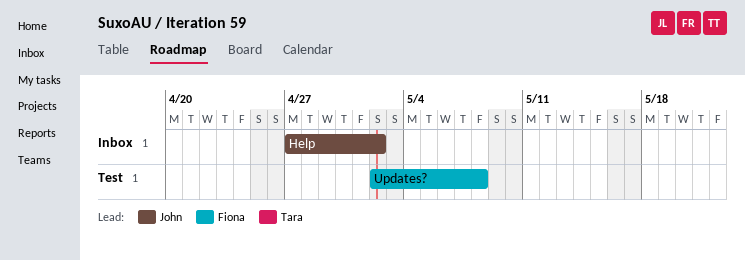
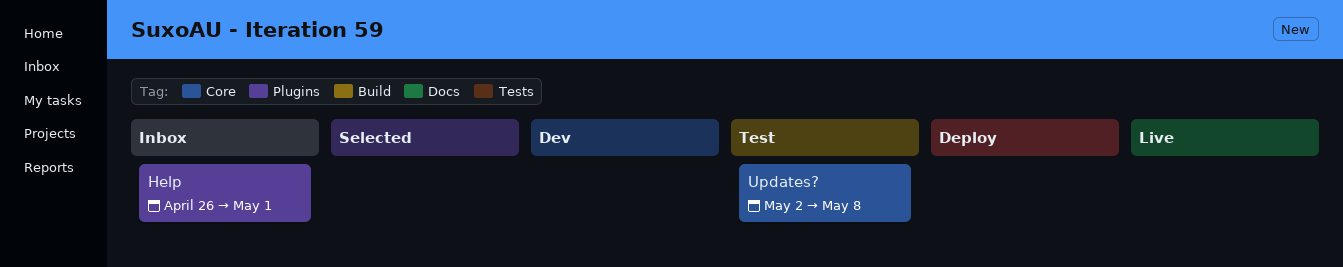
Help, start: Apr 27 -> Apr 26
Help, due: May 2 -> May 1

